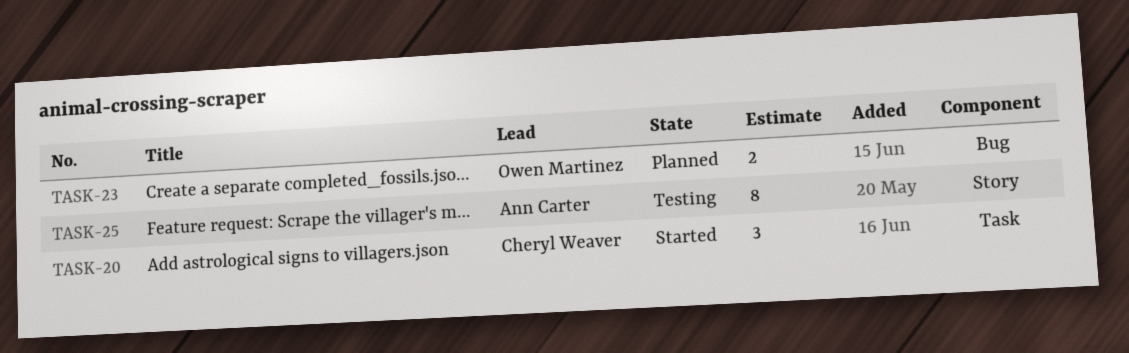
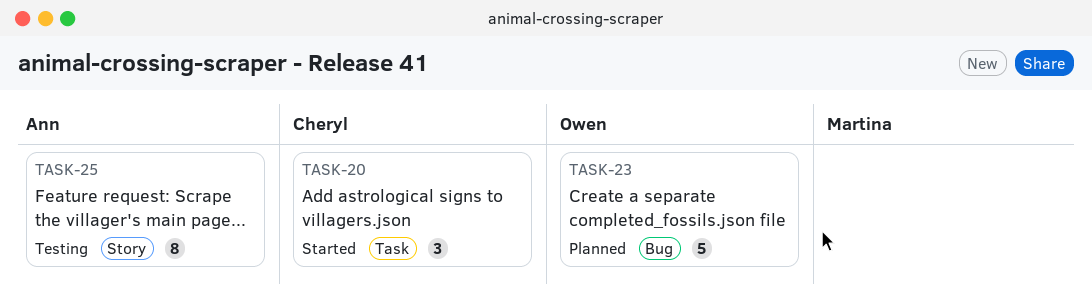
TASK-23, estimate: 2 -> 5

